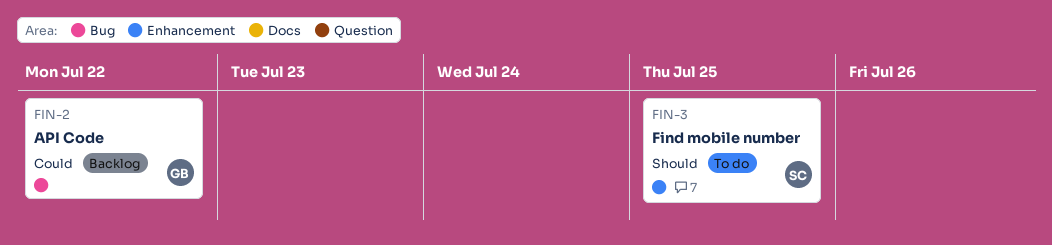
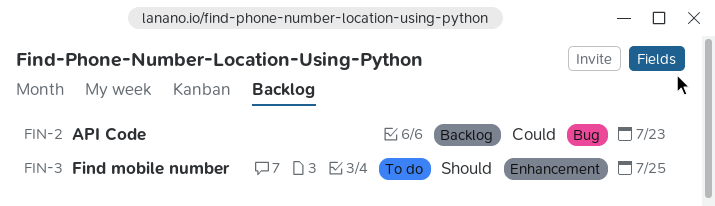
FIN-2, due: Jul 22 -> Jul 23

